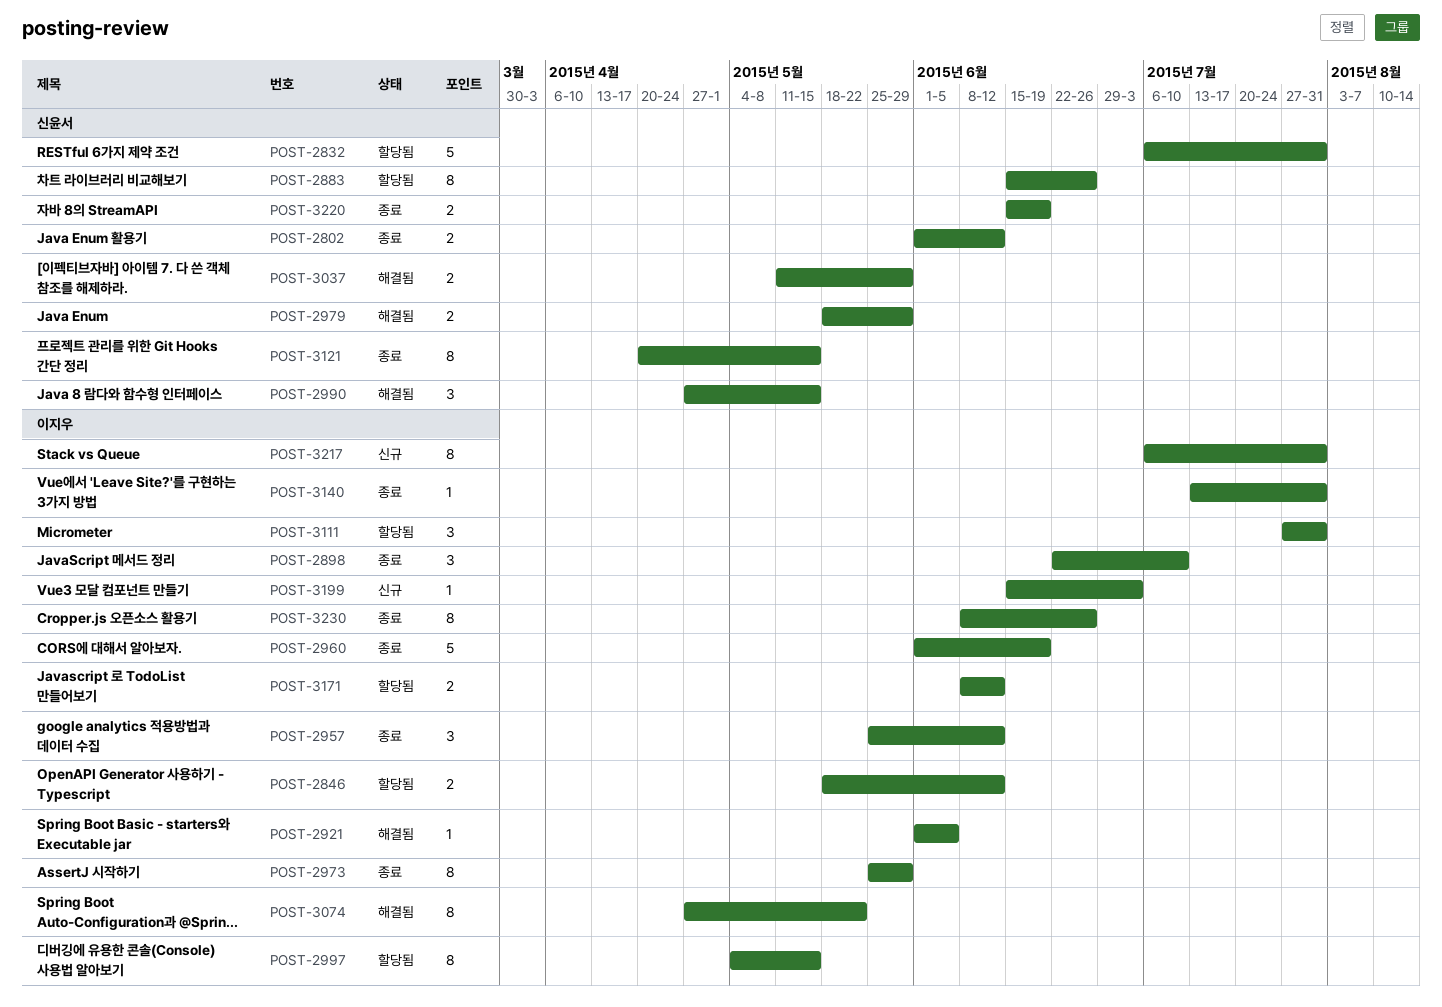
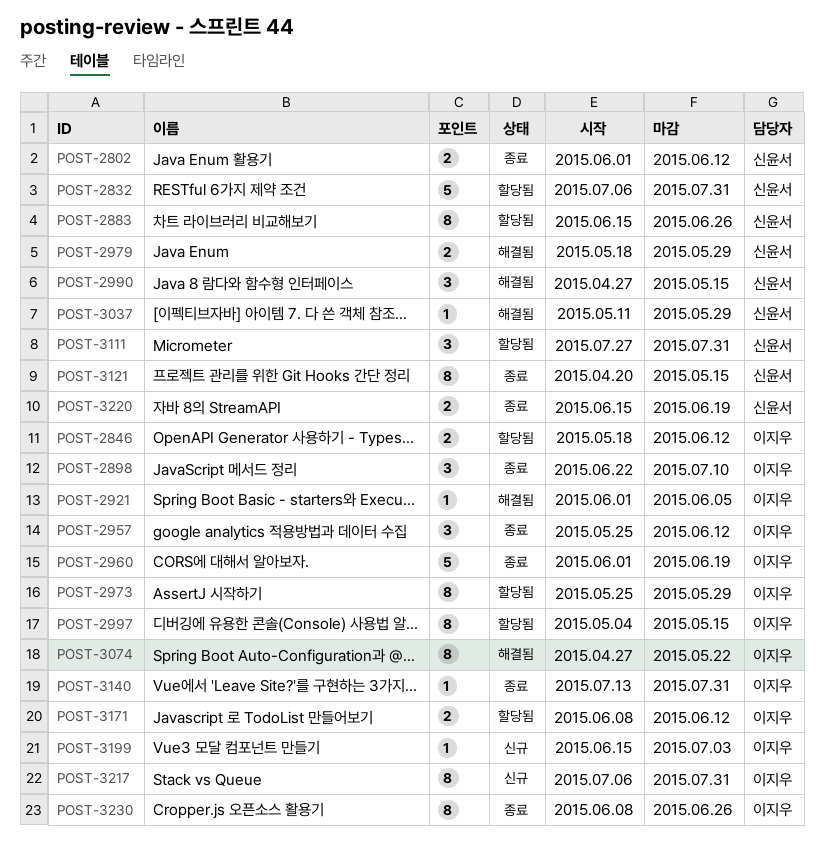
POST-2973, status: 종료 -> 할당됨
POST-3037, estimate: 2 -> 1
POST-3111, owner: 이지우 -> 신윤서

